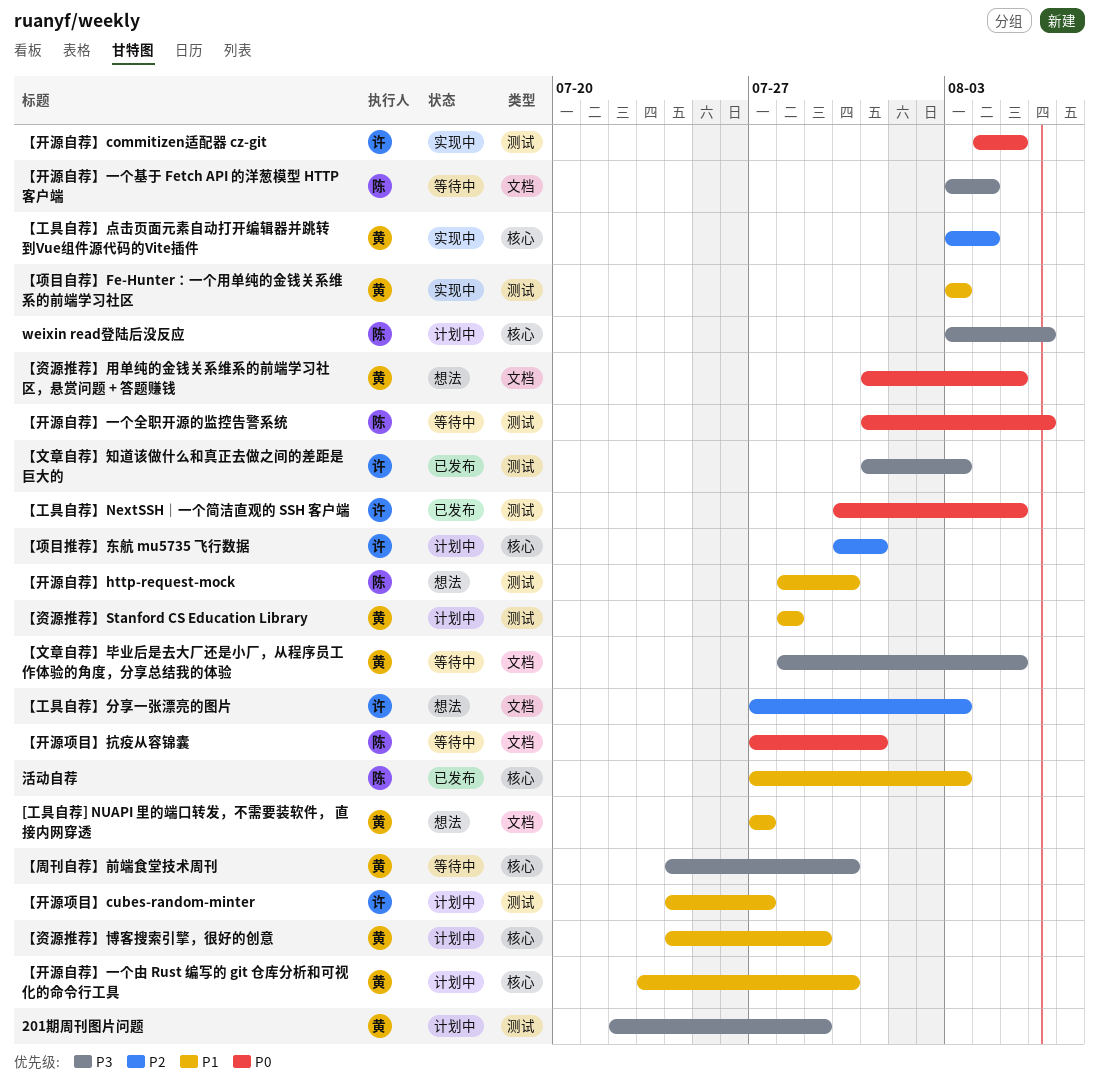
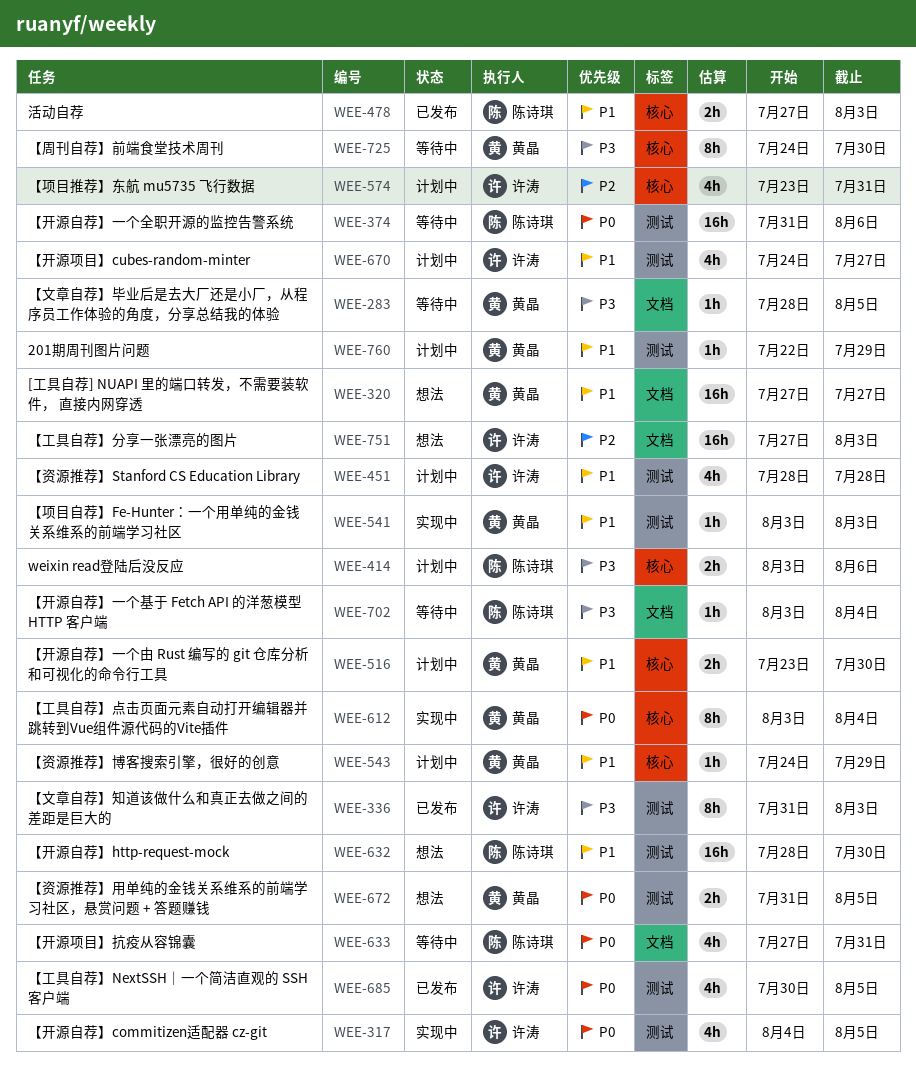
201期周刊图片问题, priority: P3 -> P1
【工具自荐】点击页面元素自动打开编辑器并跳转到Vue组件源代码的Vite插件, priority: P2 -> P0
【资源推荐】Stanford CS Education Library, owner: 黄晶 -> 许涛
【资源推荐】用单纯的金钱关系维系的前端学习社区，悬赏问题 + 答题赚钱, label: 文档 -> 测试
【项目推荐】东航 mu5735 飞行数据, start: Jul 30 -> Jul 23

